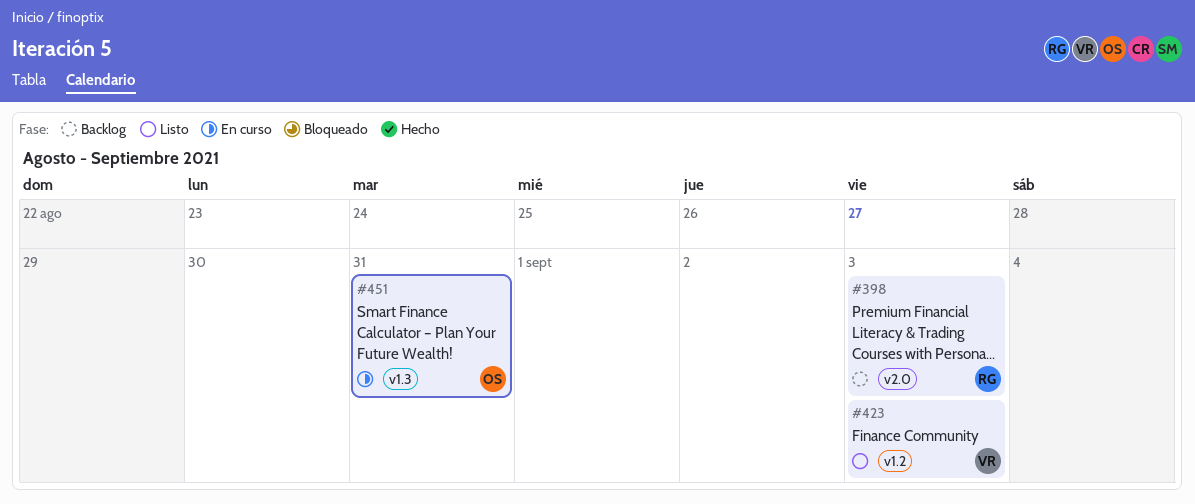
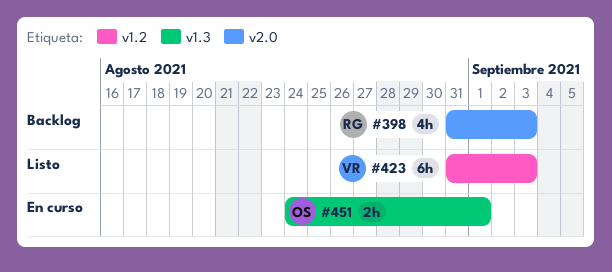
#451, due: Aug 31 -> Sep 1

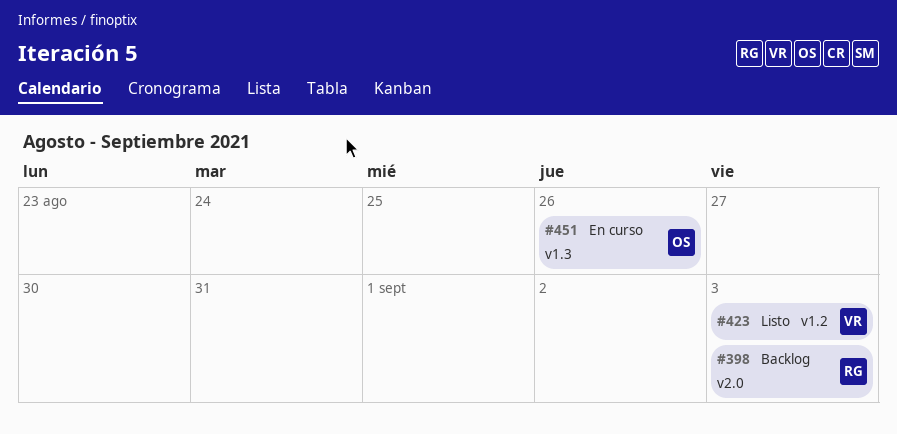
#451, due: Sep 1 -> Aug 26

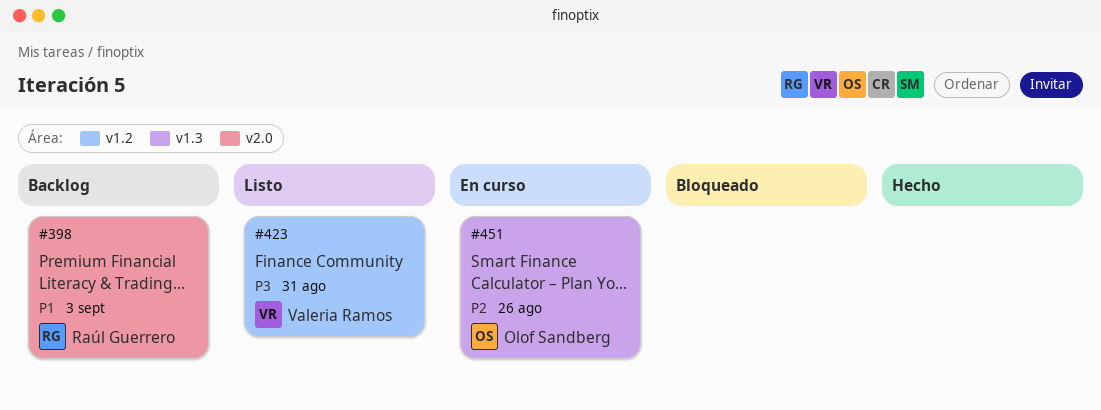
#423, due: Sep 3 -> Aug 31

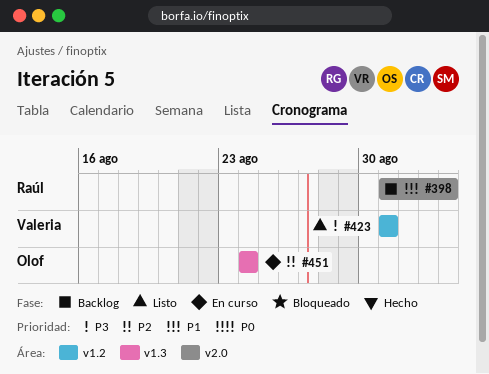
#451, due: Aug 26 -> Aug 24

